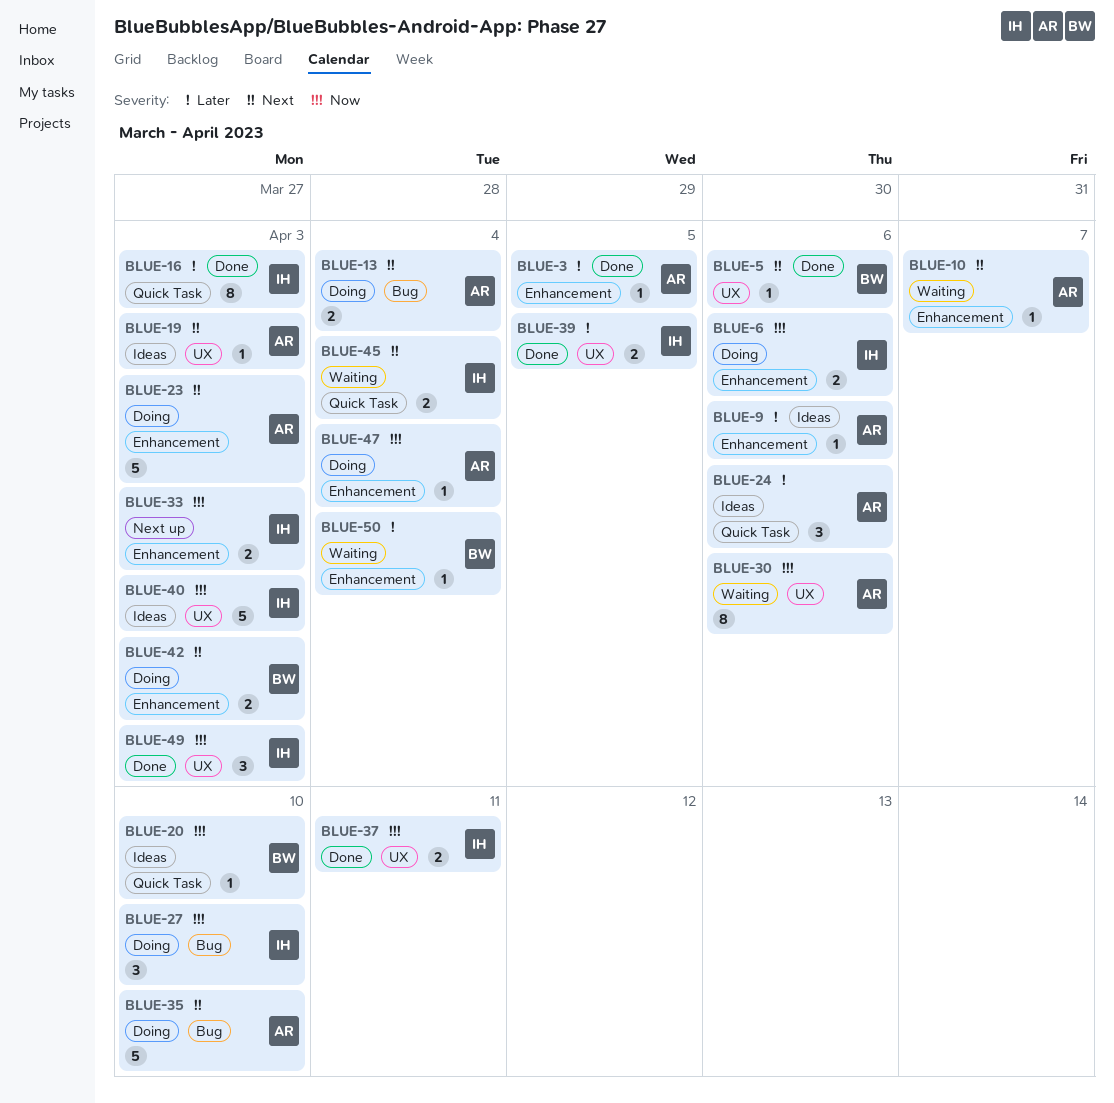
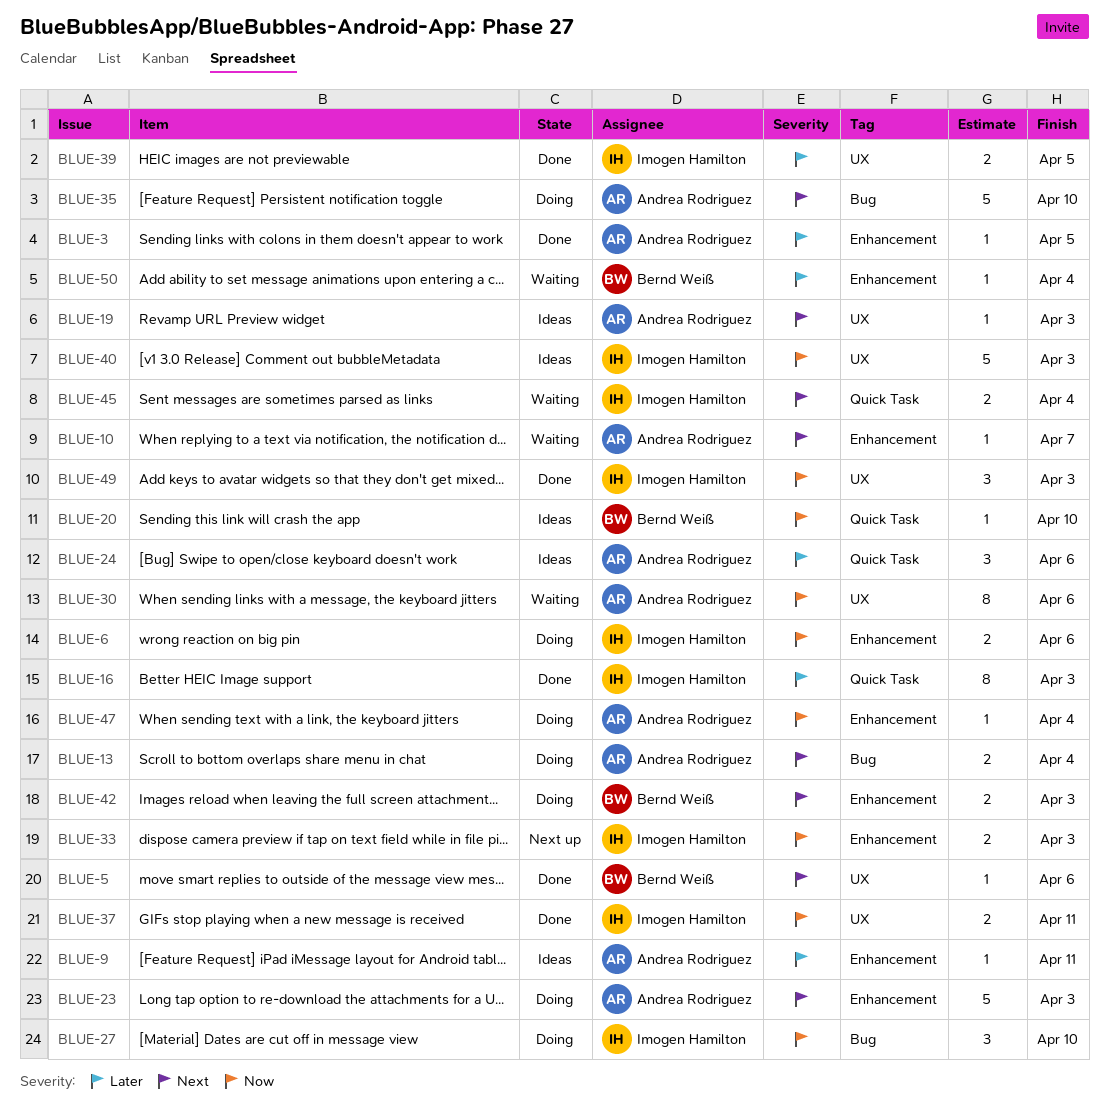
BLUE-9, due: Apr 6 -> Apr 11

